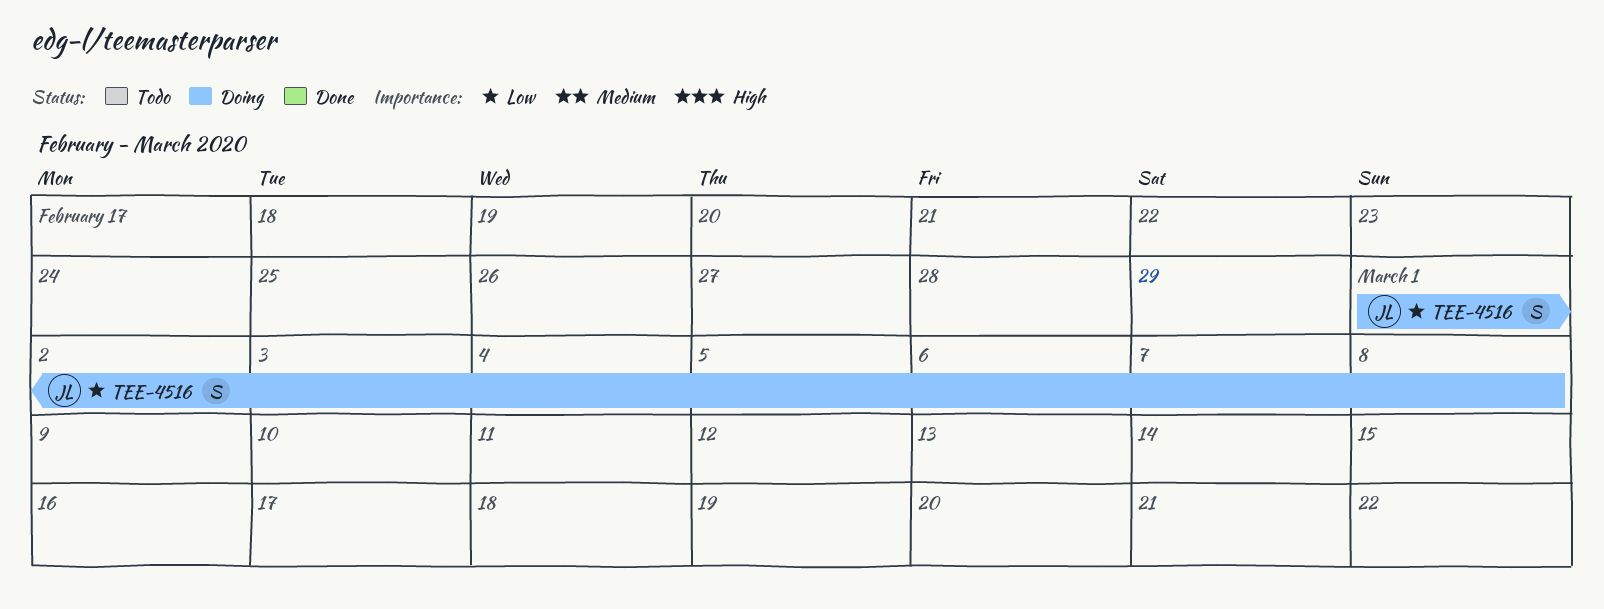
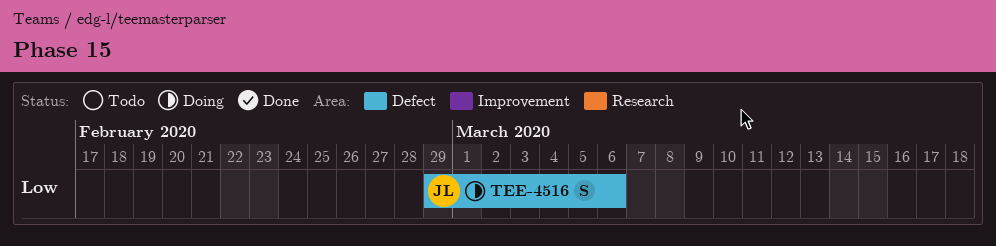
TEE-4516, start: Mar 1 -> Feb 29
TEE-4516, due: Mar 8 -> Mar 6

